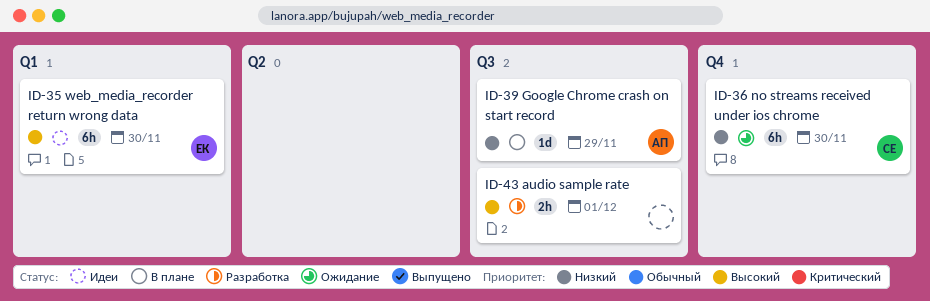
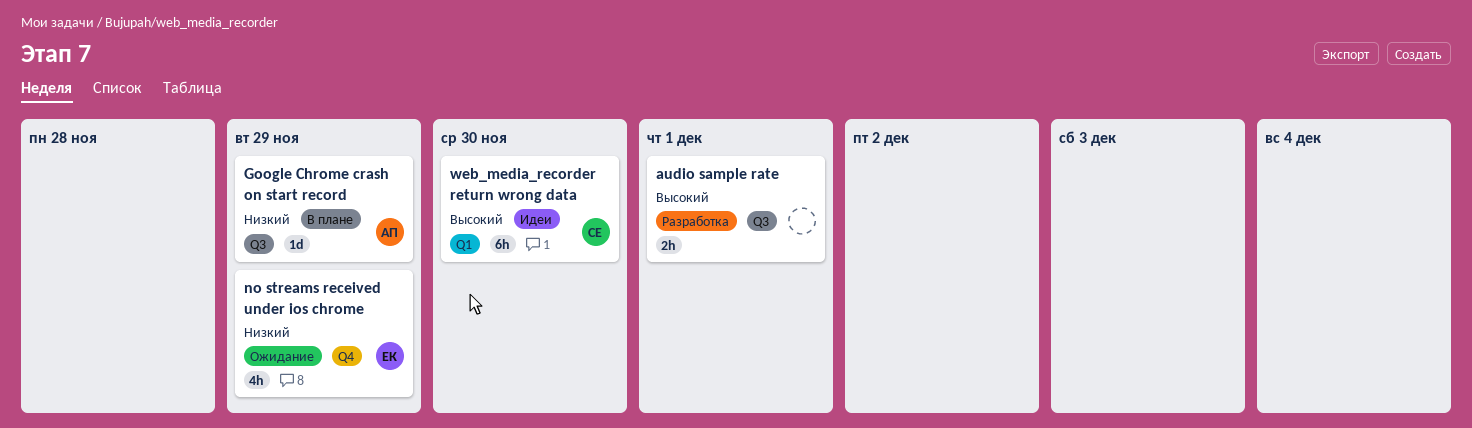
no streams received under ios chrome, owner: СЕ -> ЕК
no streams received under ios chrome, estimate: 6h -> 4h
no streams received under ios chrome, due: Nov 30 -> Nov 29
web_media_recorder return wrong data, owner: ЕК -> СЕ

